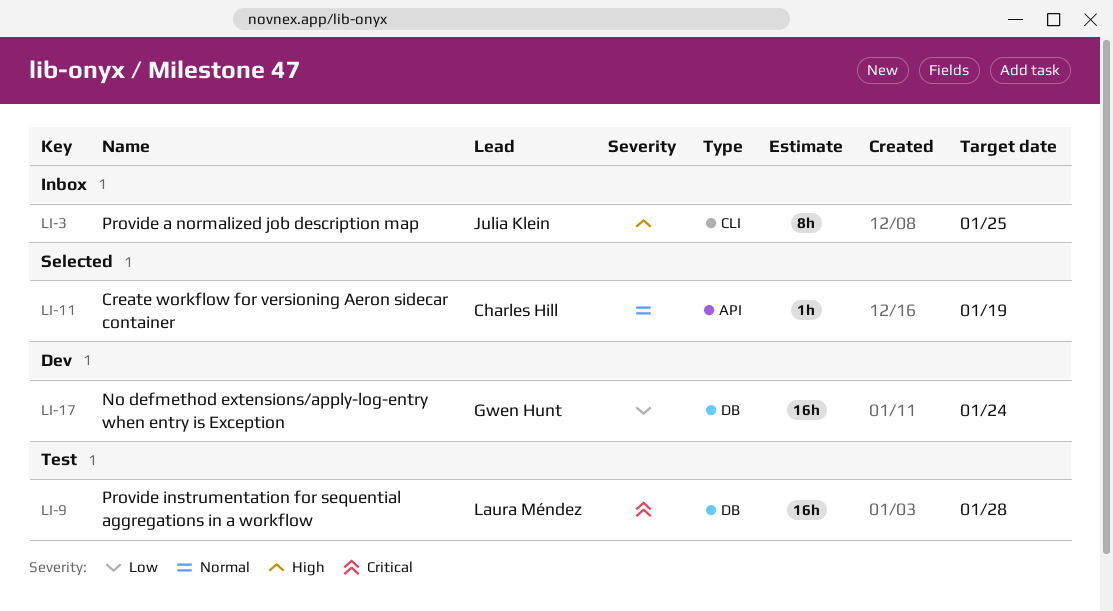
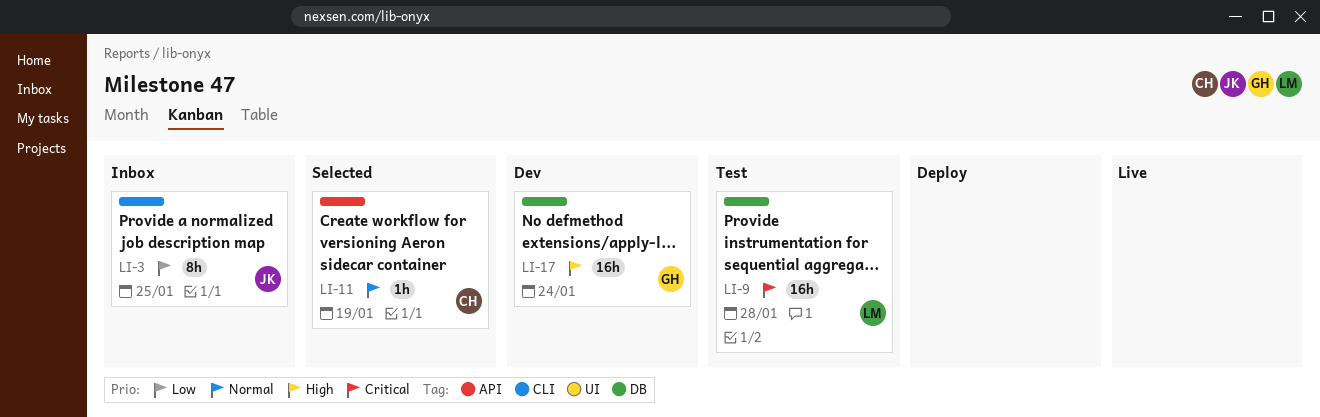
LI-3, priority: High -> Low
LI-17, priority: Low -> High

